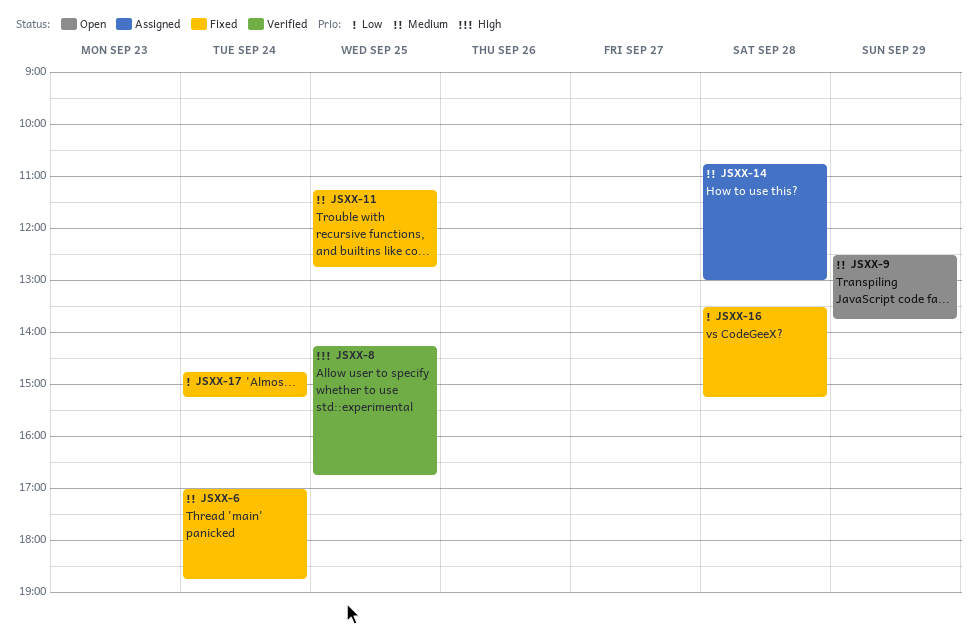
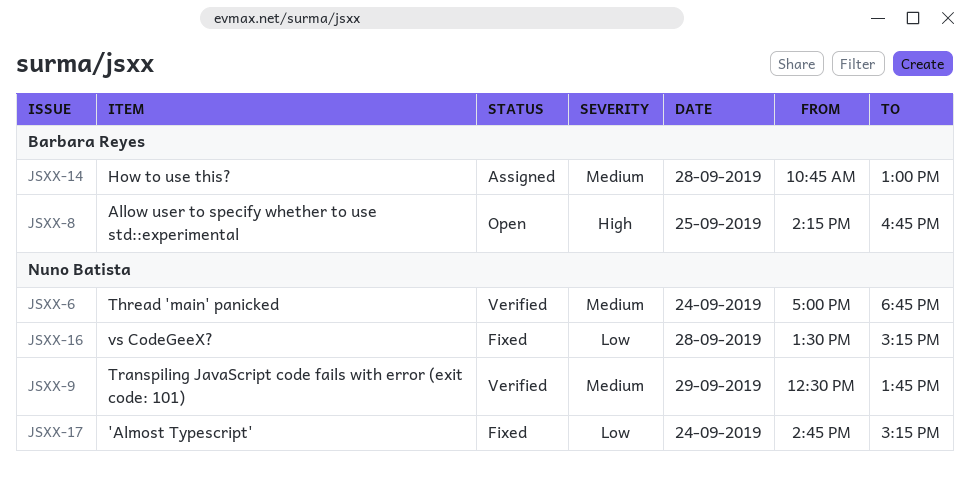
JSXX-6, status: Fixed -> Verified
JSXX-8, status: Verified -> Open
JSXX-9, status: Open -> Verified
JSXX-11: present -> none

